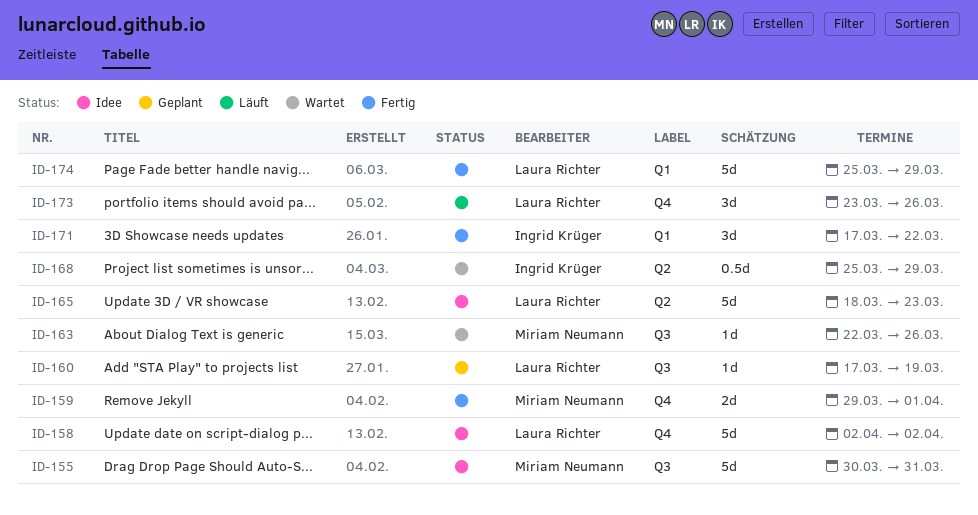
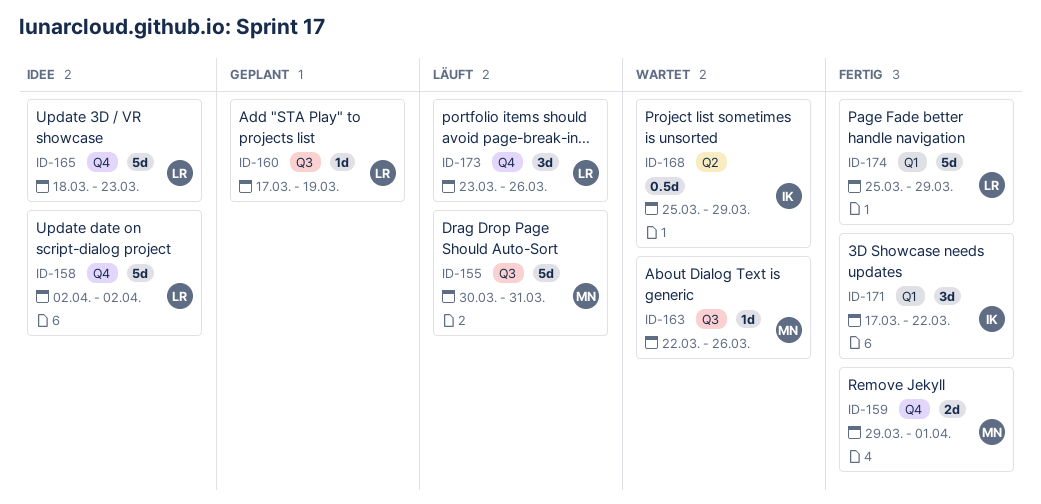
ID-155, status: Idee -> Läuft
ID-165, label: Q2 -> Q4

